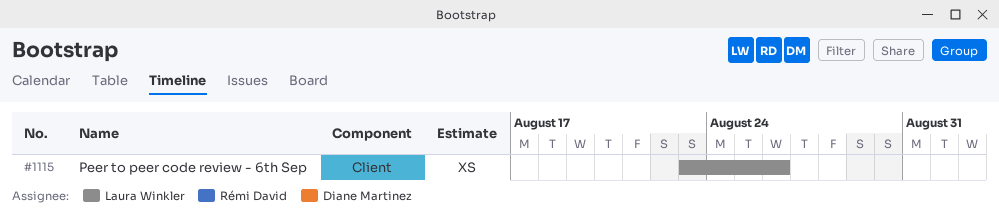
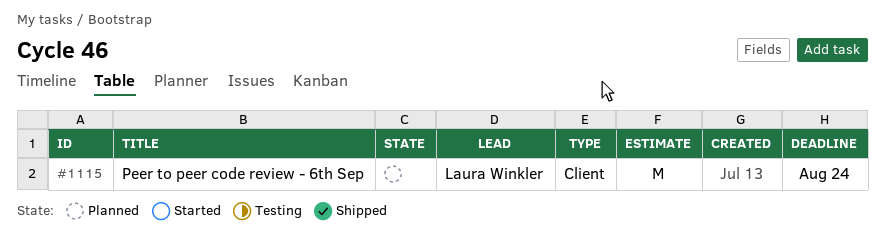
#1115, estimate: XS -> M
#1115, due: Aug 26 -> Aug 24

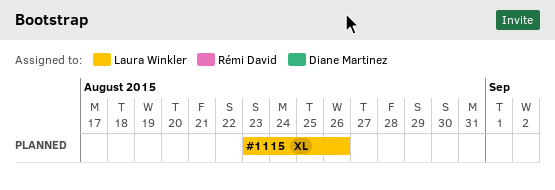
#1115, estimate: M -> XL
#1115, due: Aug 24 -> Aug 26

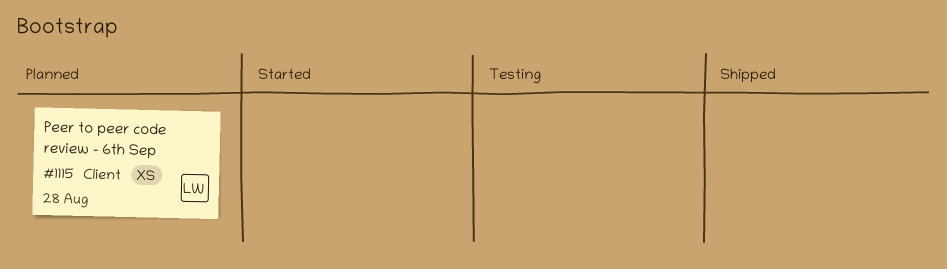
#1115, estimate: XL -> XS
#1115, due: Aug 26 -> Aug 28

